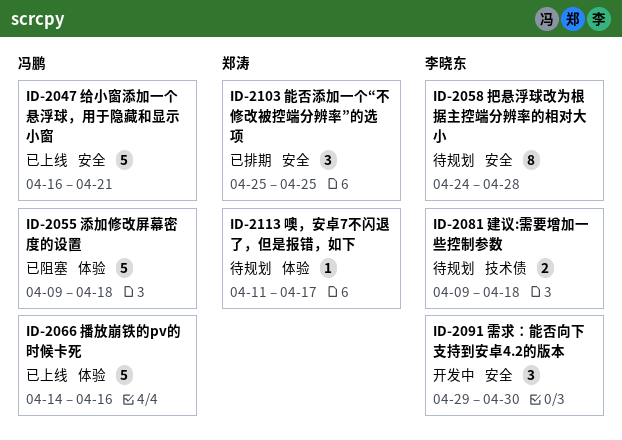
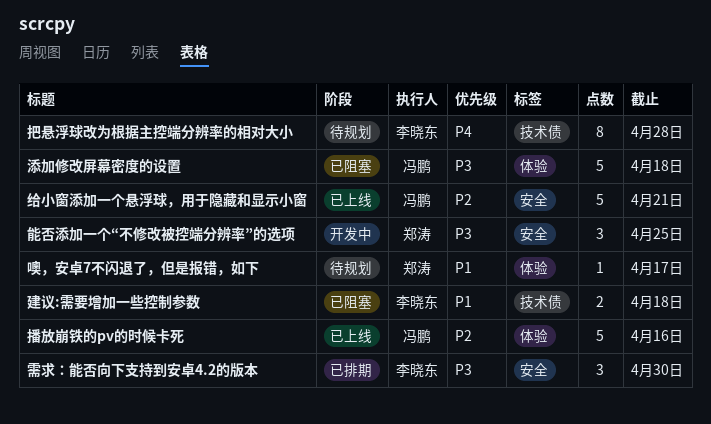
建议:需要增加一些控制参数, status: 待规划 -> 已阻塞
把悬浮球改为根据主控端分辨率的相对大小, label: 安全 -> 技术债
能否添加一个“不修改被控端分辨率”的选项, status: 已排期 -> 开发中
需求：能否向下支持到安卓4.2的版本, status: 开发中 -> 已排期

